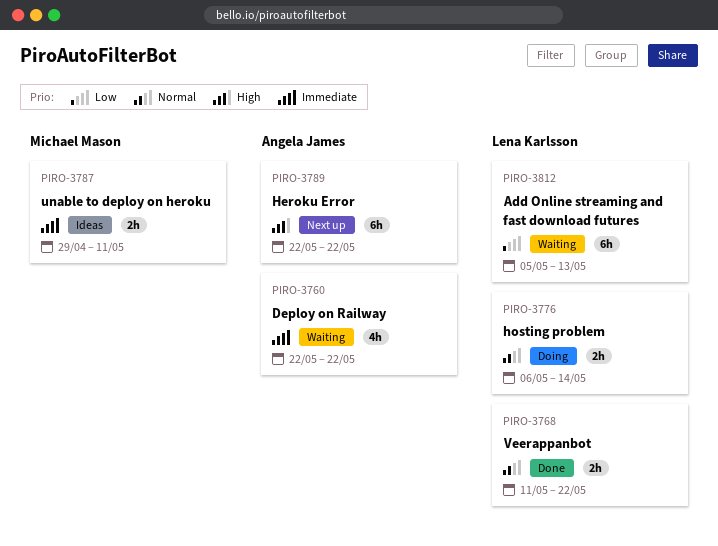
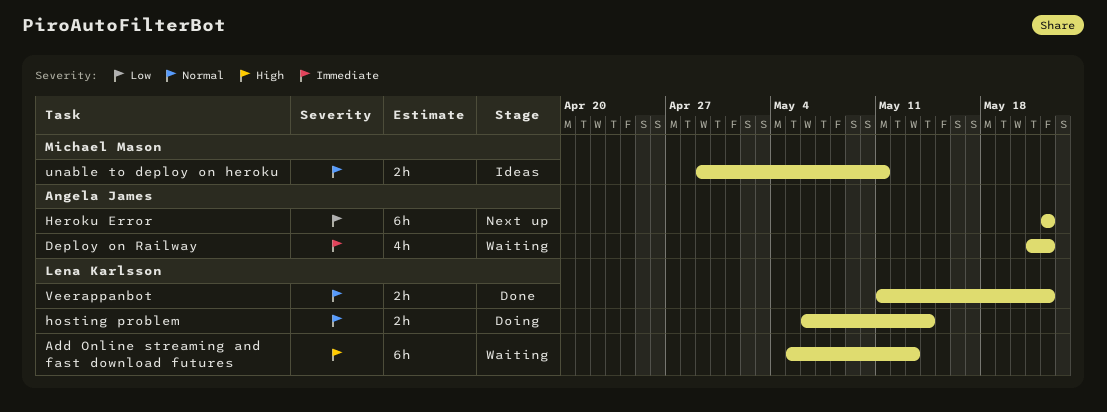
Add Online streaming and fast download futures, priority: Low -> High
Deploy on Railway, start: May 22 -> May 21
Heroku Error, priority: High -> Low
unable to deploy on heroku, priority: Immediate -> Normal

